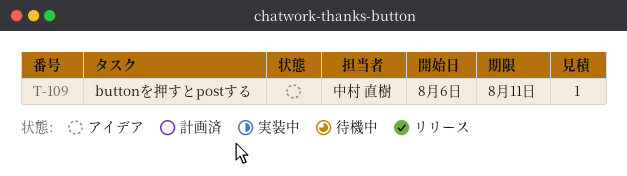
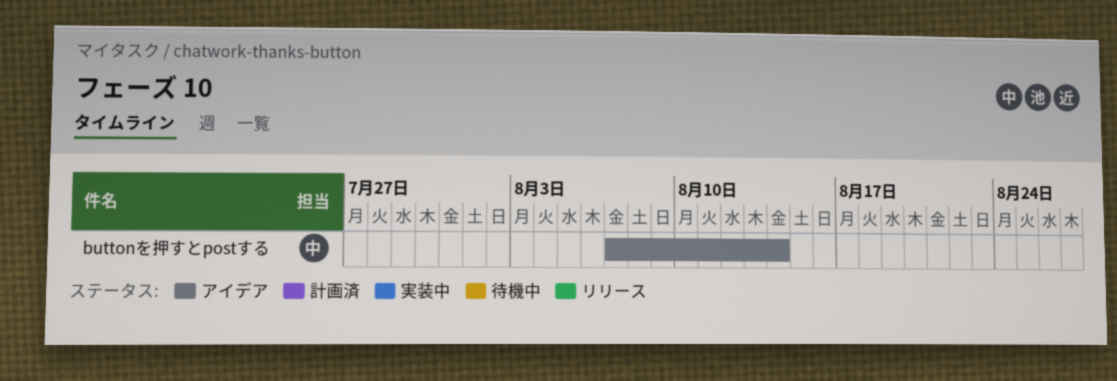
buttonを押すとpostする, start: Aug 6 -> Aug 7
buttonを押すとpostする, due: Aug 11 -> Aug 14

